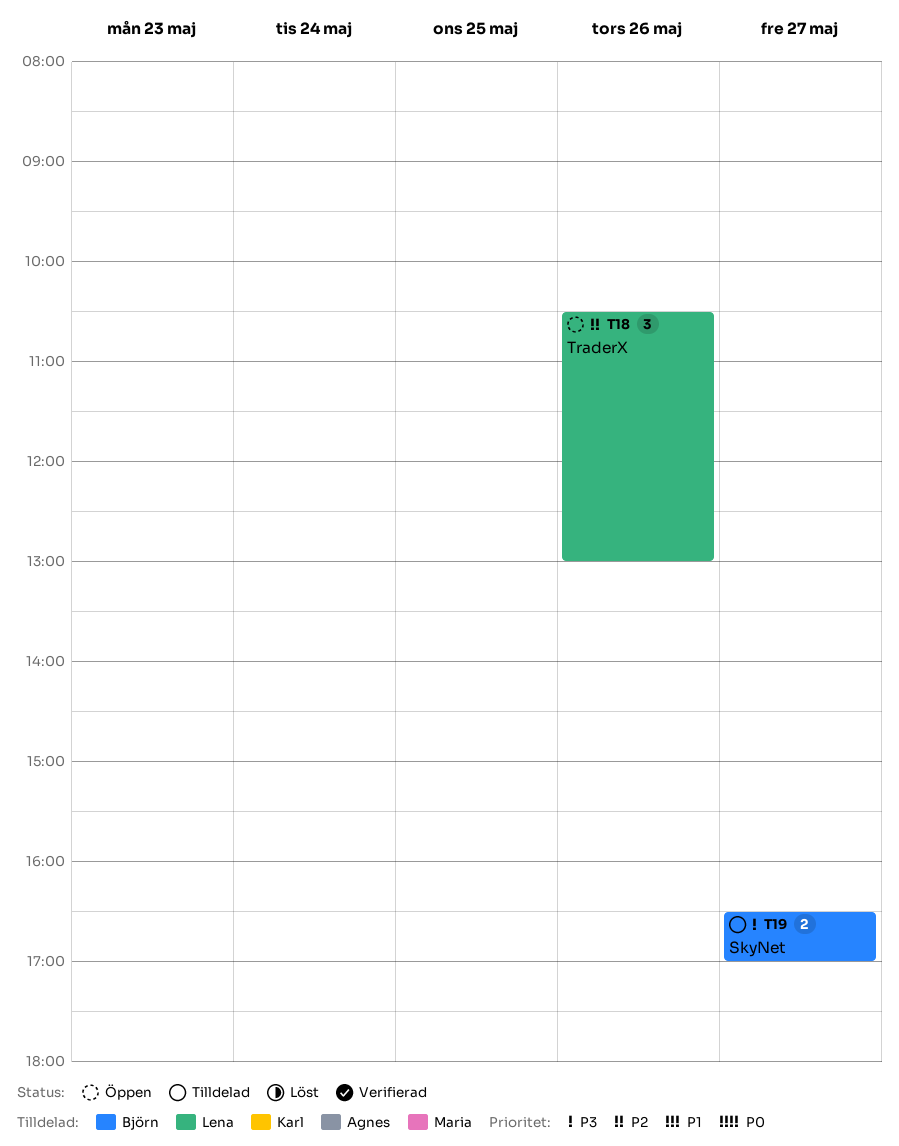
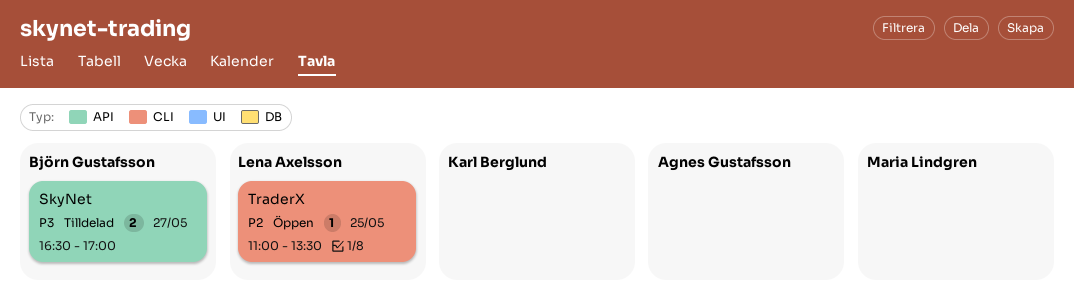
TraderX, estimate: 3 -> 1
TraderX, day: May 26 -> May 25
TraderX, begins: 10:30 -> 11:00
TraderX, ends: 13:00 -> 13:30

